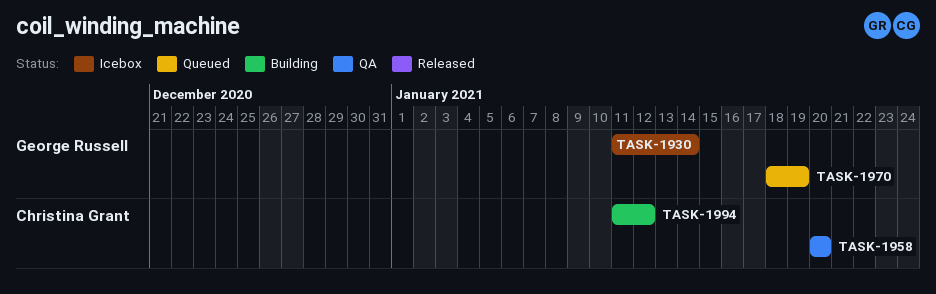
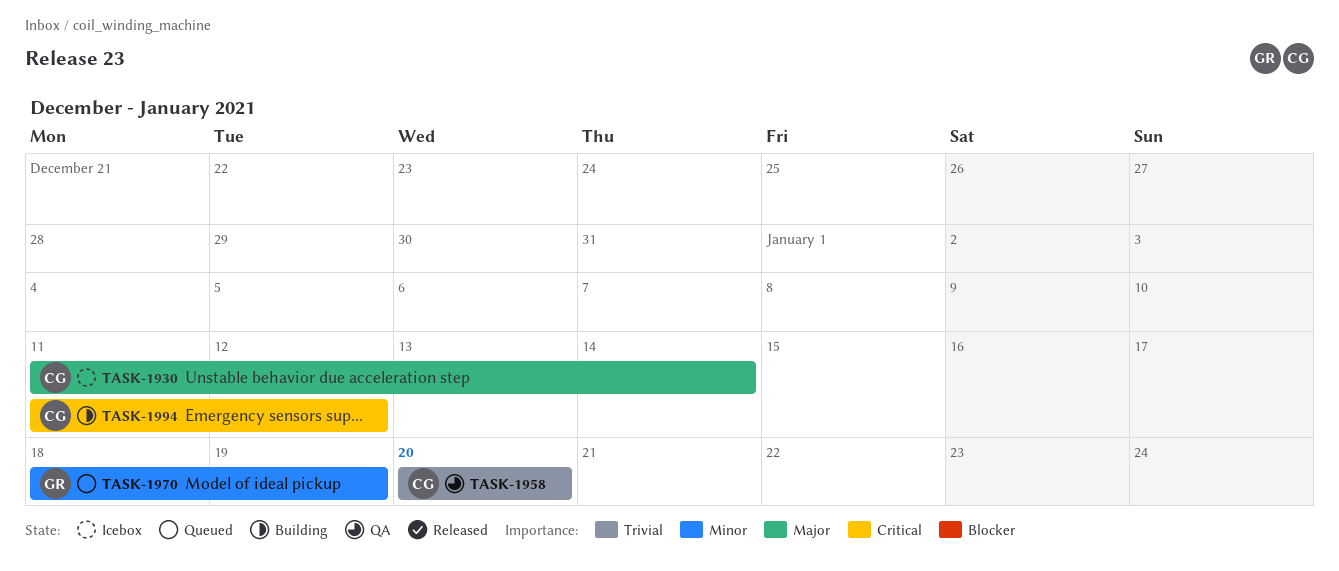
TASK-1930, owner: George Russell -> Christina Grant

